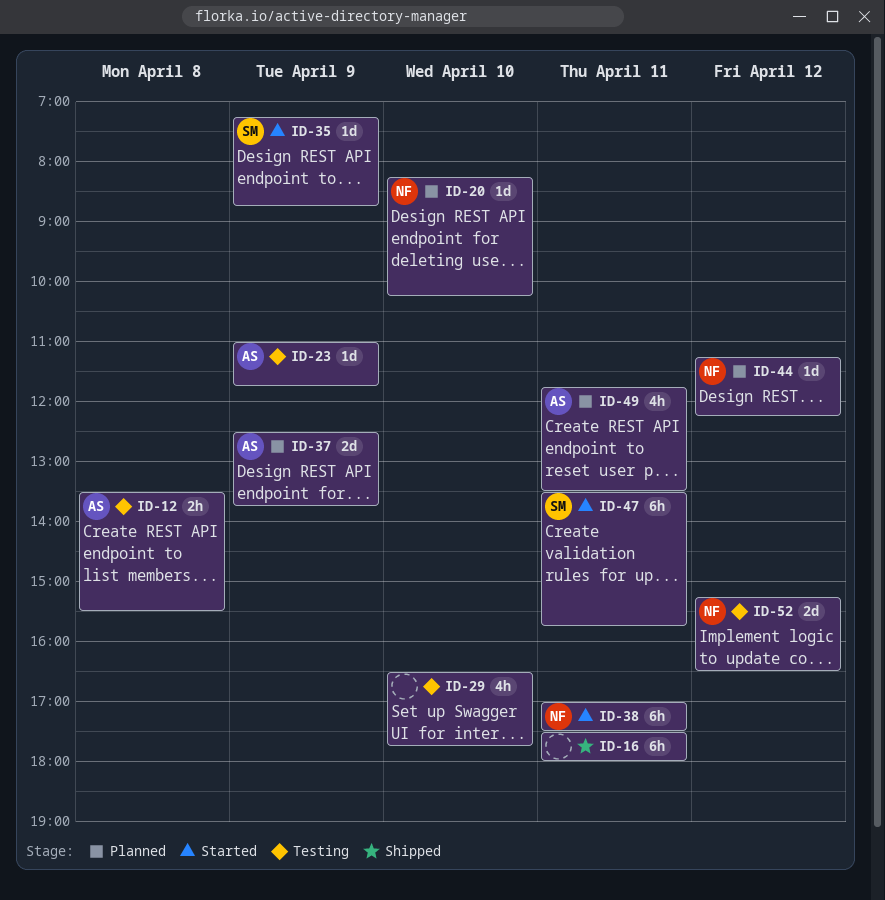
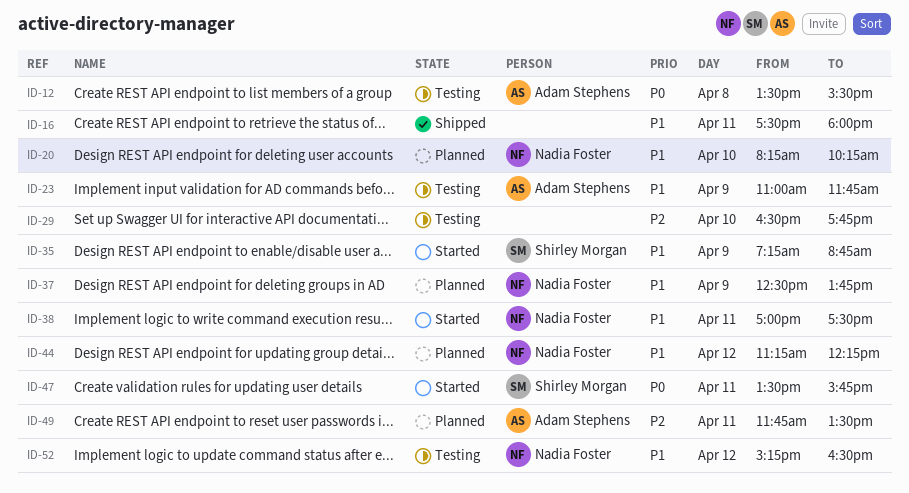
ID-37, owner: Adam Stephens -> Nadia Foster

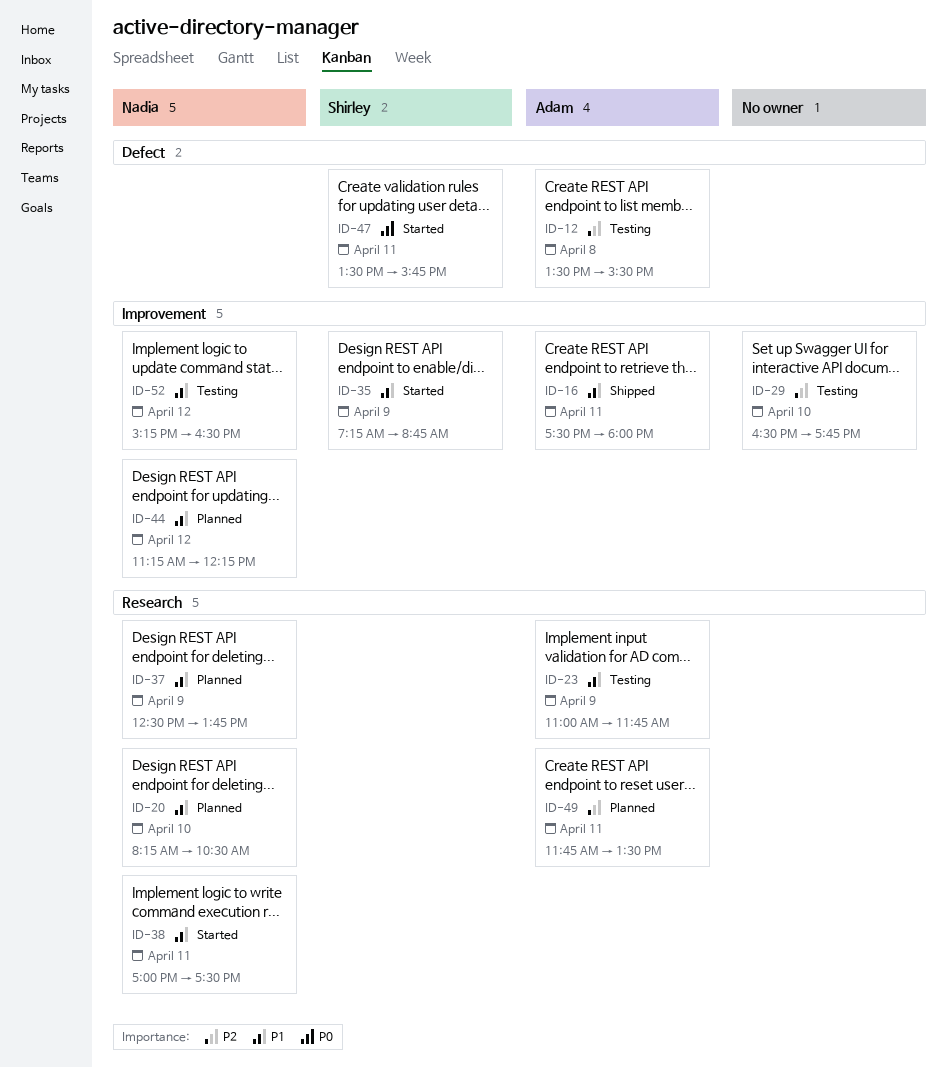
ID-12, priority: P0 -> P2
ID-16, owner: none -> Adam Stephens
ID-20, ends: 10:15 -> 10:30

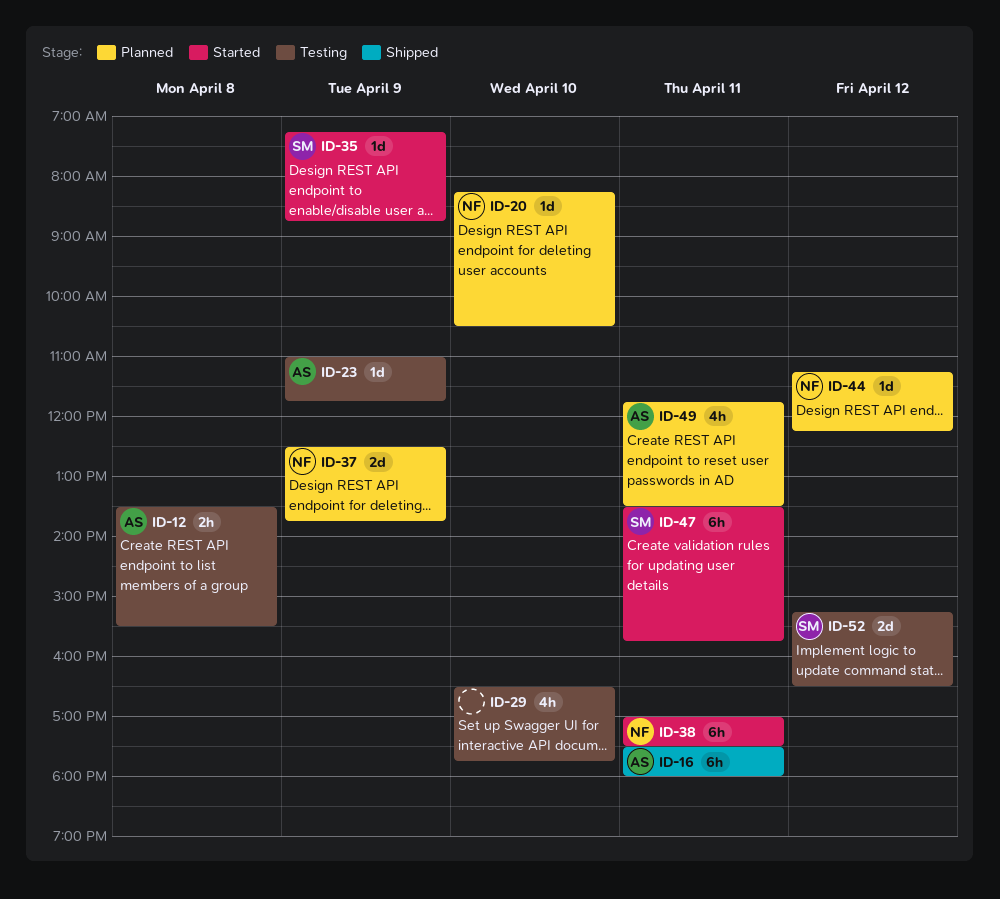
ID-52, owner: Nadia -> Shirley

